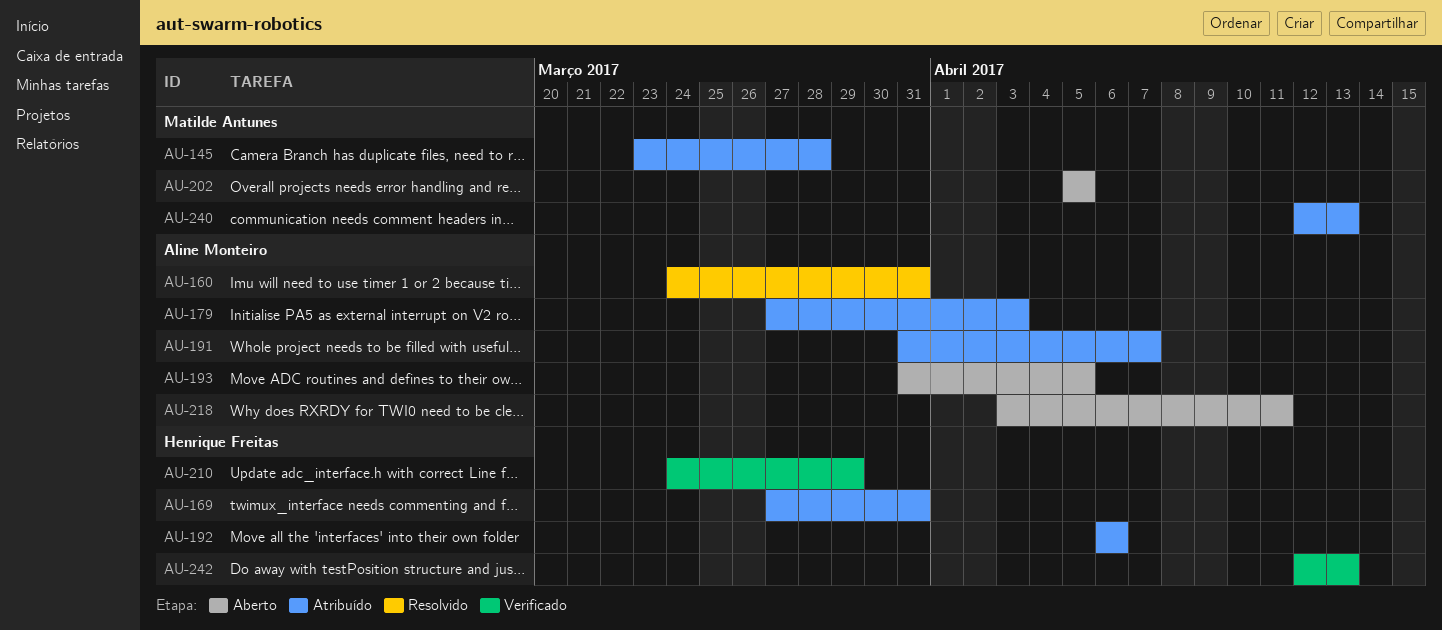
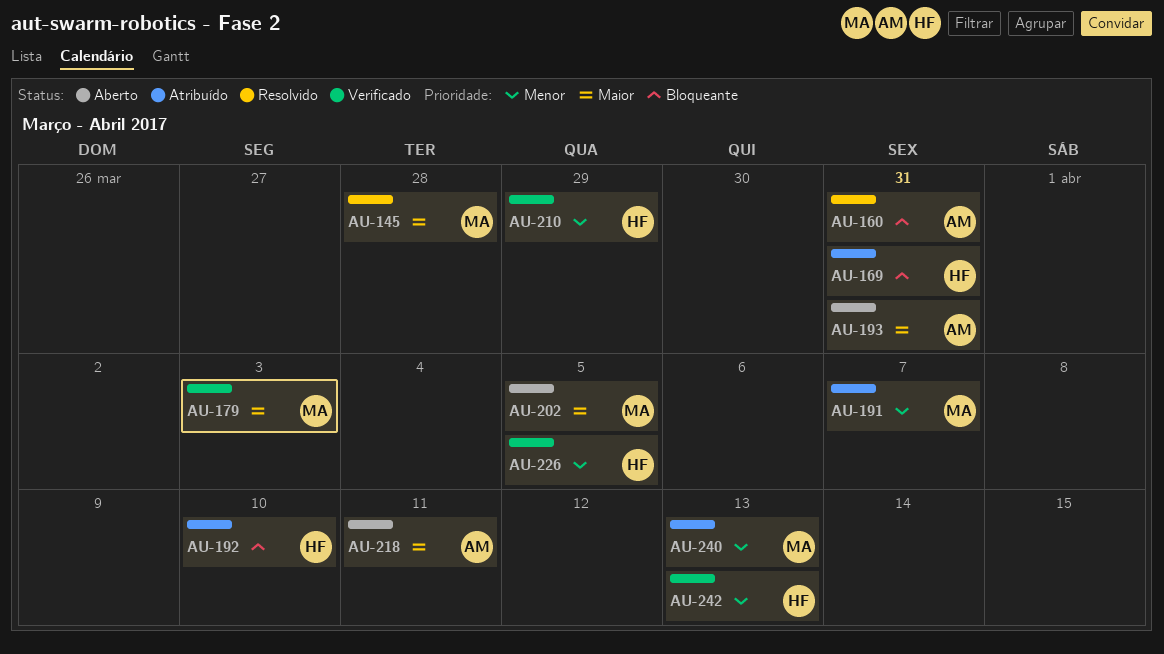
AU-145, status: Atribuído -> Resolvido
AU-179, status: Atribuído -> Verificado
AU-179, owner: Aline Monteiro -> Matilde Antunes
AU-191, owner: Aline Monteiro -> Matilde Antunes
AU-192, due: Apr 6 -> Apr 10
AU-193, due: Apr 5 -> Mar 31
AU-226: none -> present

